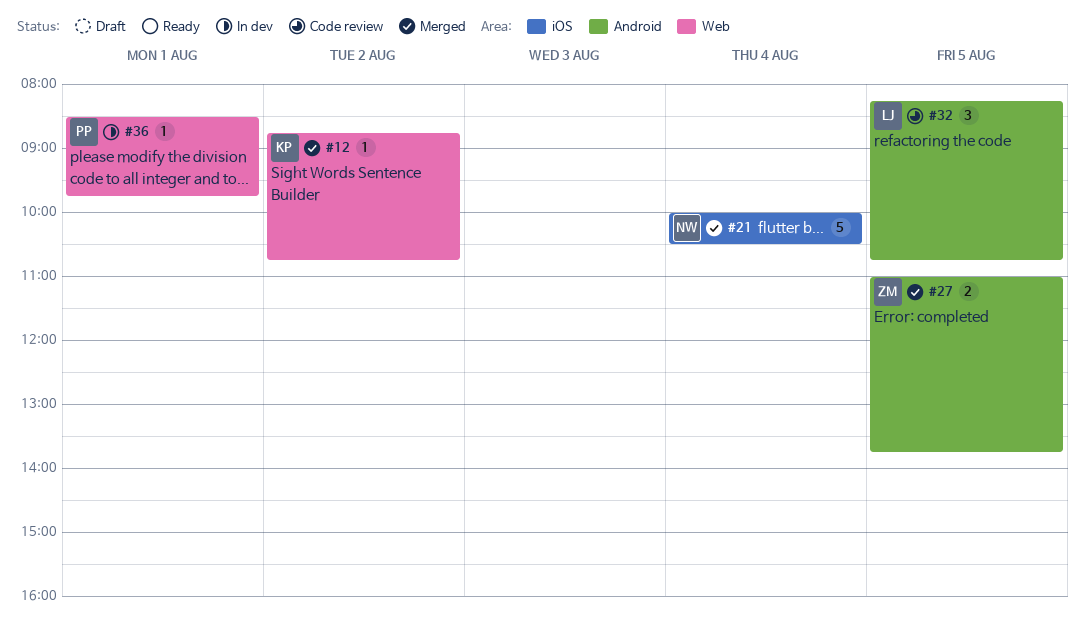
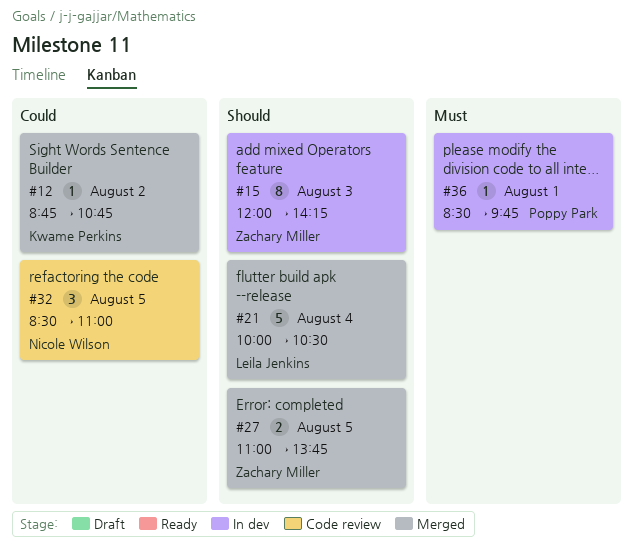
#15: none -> present
#21, owner: Nicole Wilson -> Leila Jenkins
#32, owner: Leila Jenkins -> Nicole Wilson
#32, begins: 08:15 -> 08:30
#32, ends: 10:45 -> 11:00

